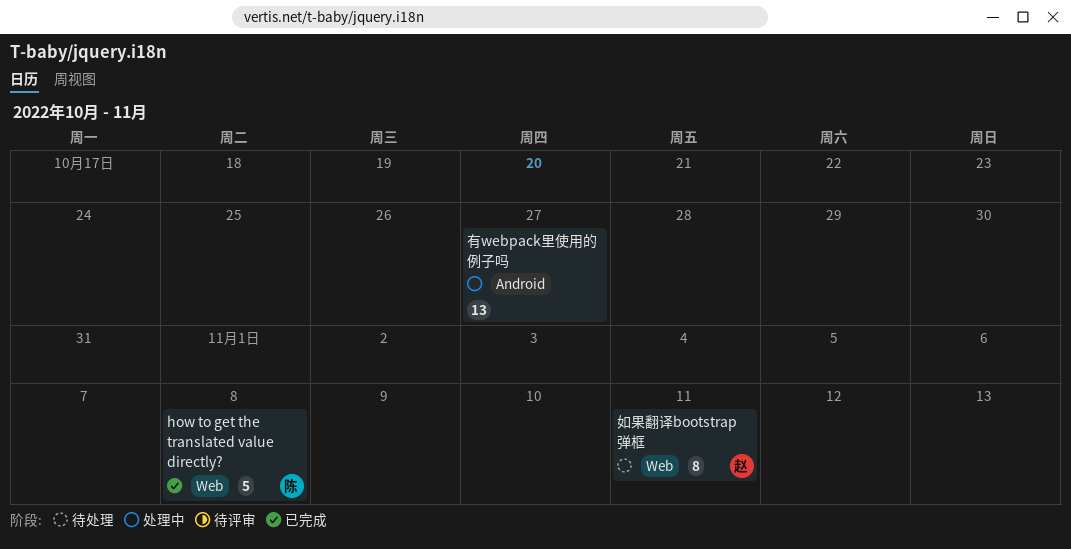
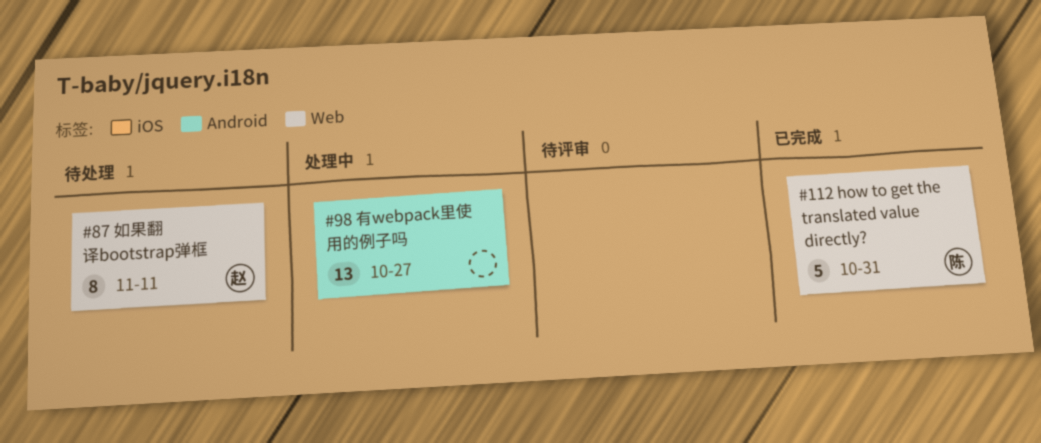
how to get the translated value directly?, due: Nov 8 -> Oct 31

